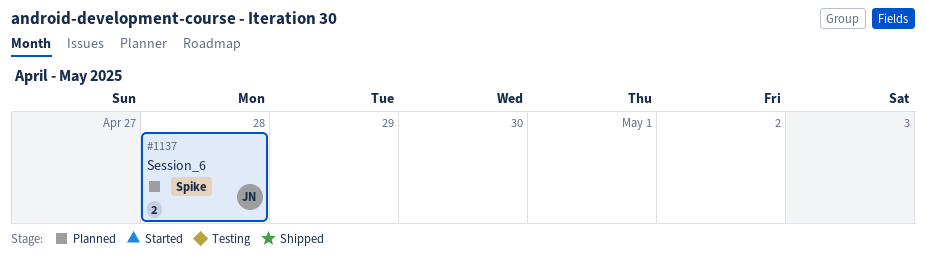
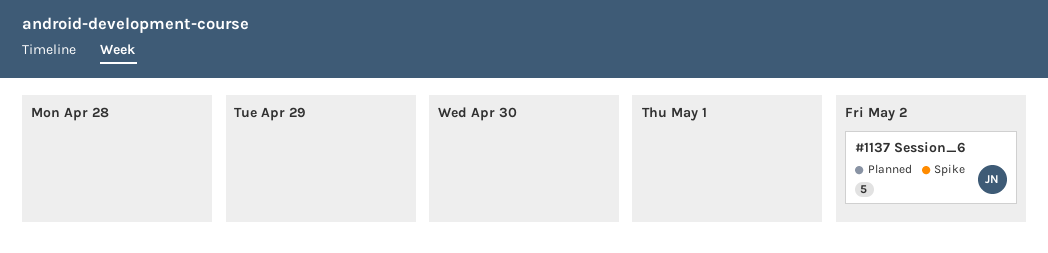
#1137, estimate: 2 -> 5
#1137, due: Apr 28 -> May 2

